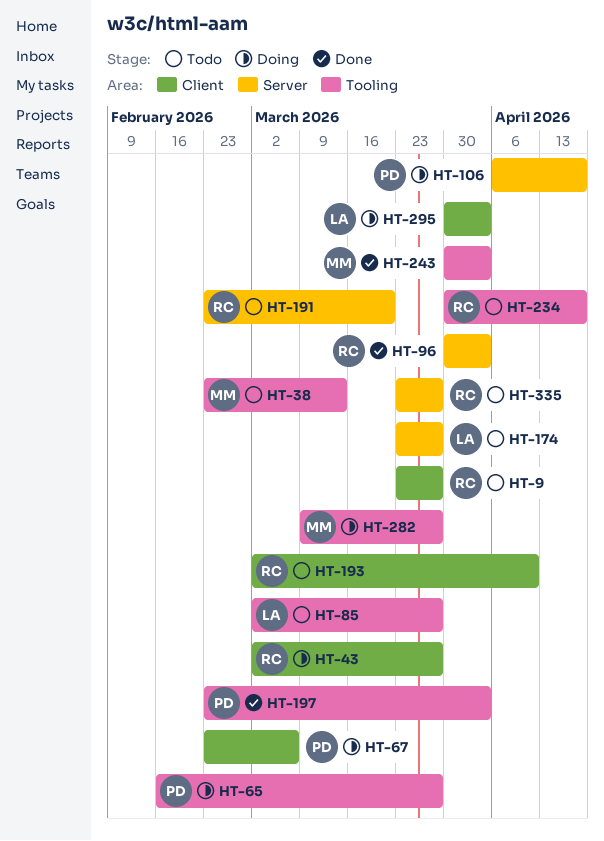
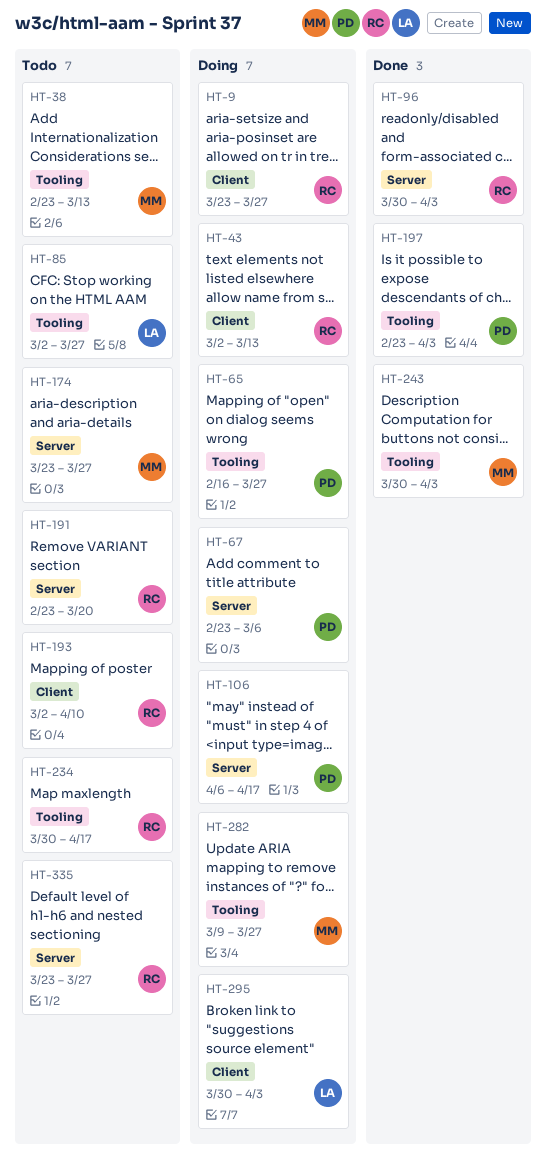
HT-9, status: Todo -> Doing
HT-43, due: Mar 27 -> Mar 13
HT-67, label: Client -> Server
HT-174, owner: LA -> MM

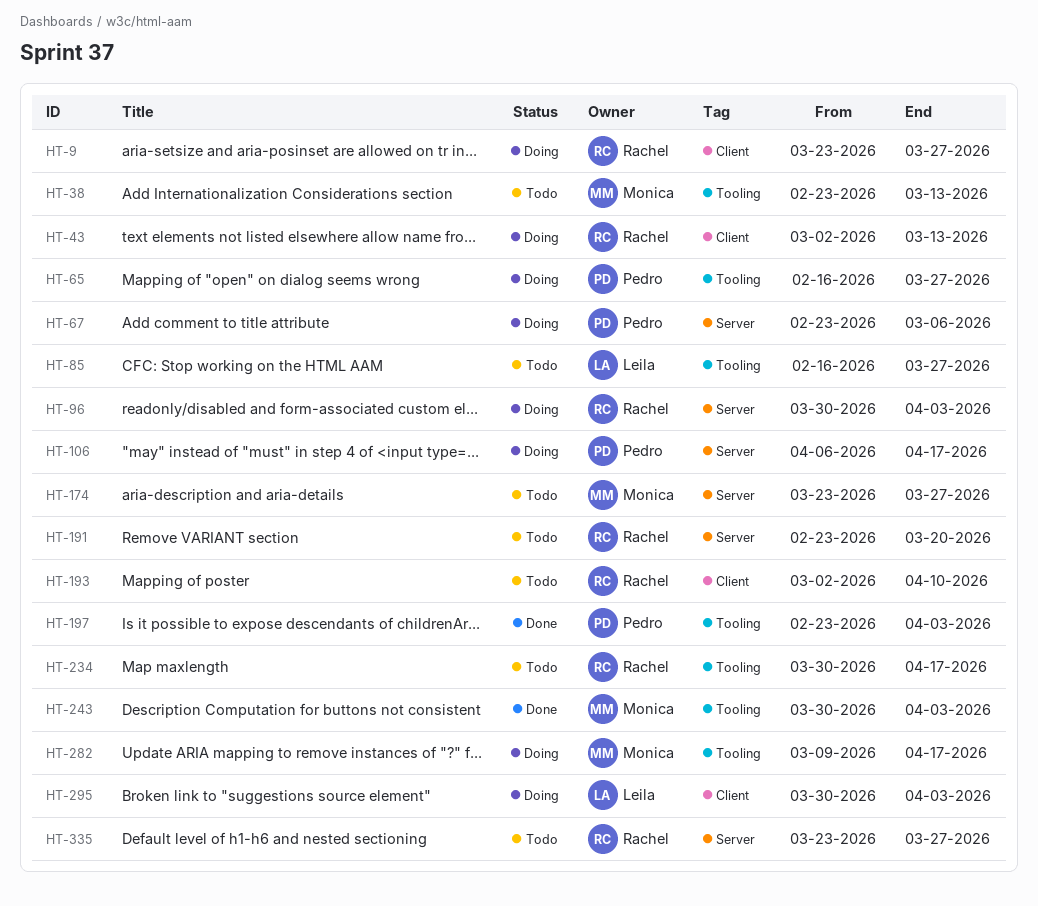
HT-85, start: Mar 2 -> Feb 16
HT-96, status: Done -> Doing
HT-282, due: Mar 27 -> Apr 17

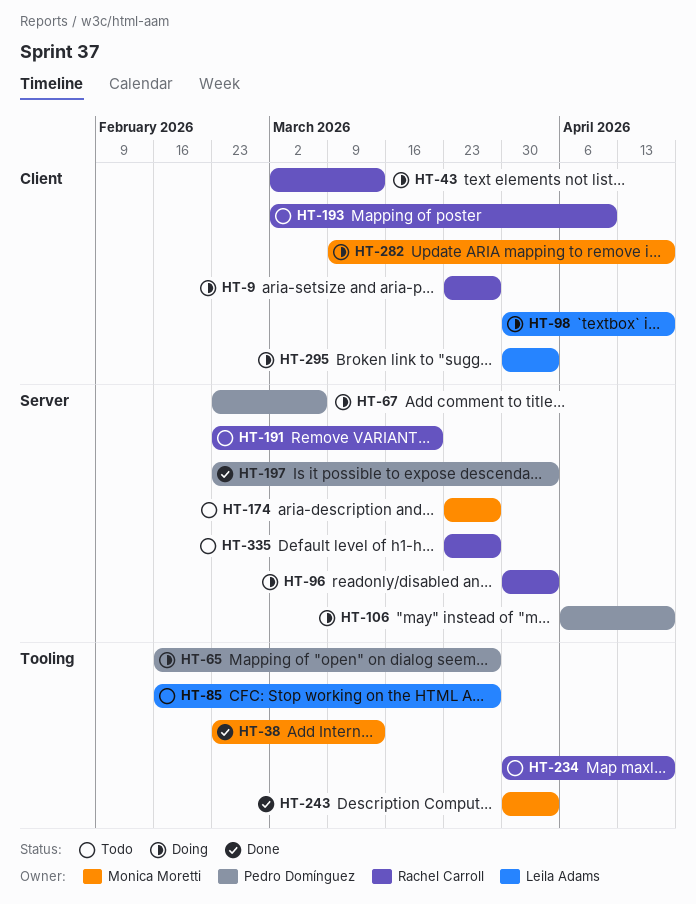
HT-38, status: Todo -> Done
HT-98: none -> present
HT-197, label: Tooling -> Server
HT-282, label: Tooling -> Client

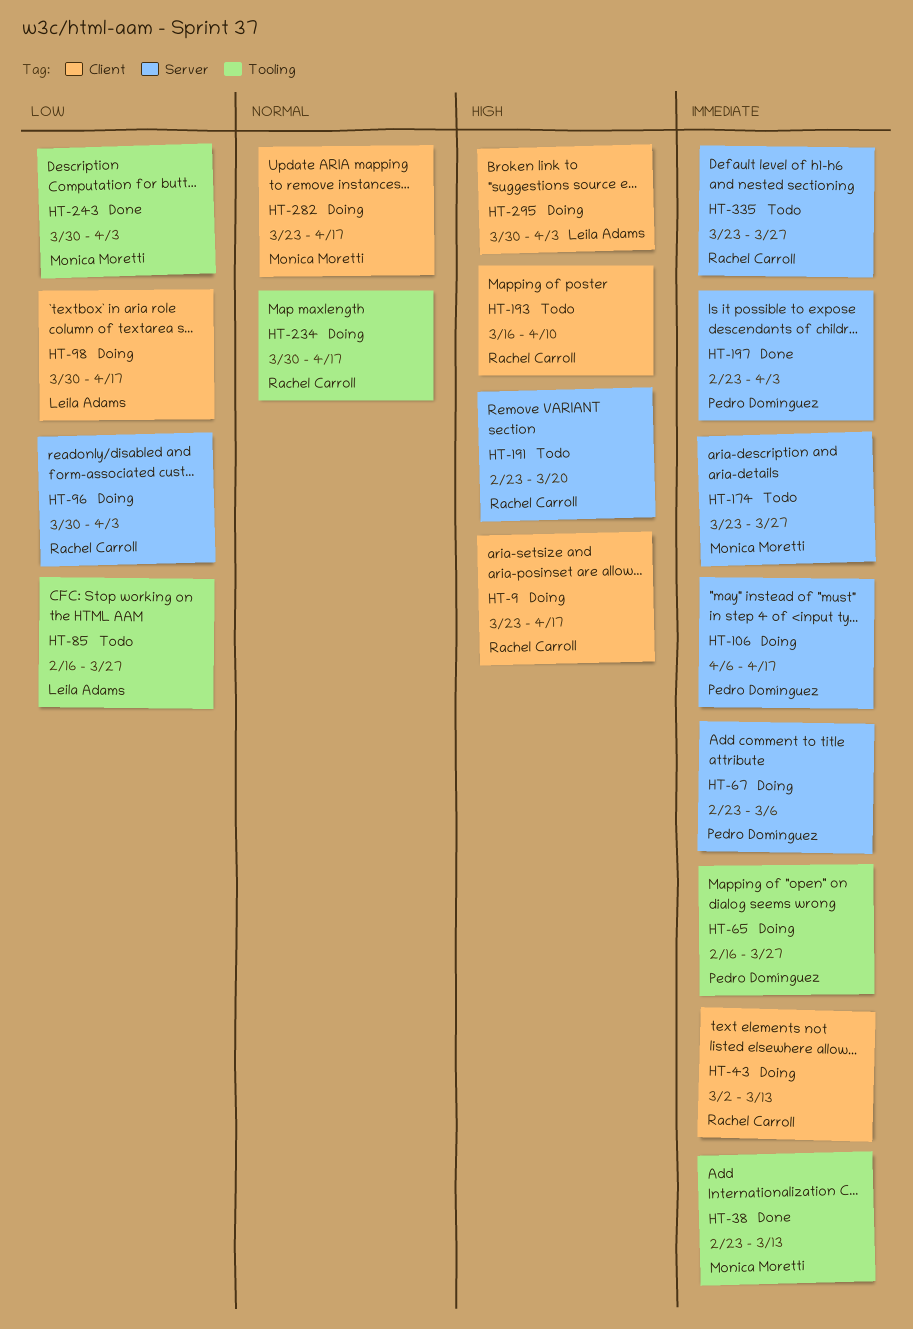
HT-9, due: Mar 27 -> Apr 17
HT-193, start: Mar 2 -> Mar 16
HT-234, status: Todo -> Doing
HT-282, start: Mar 9 -> Mar 23

